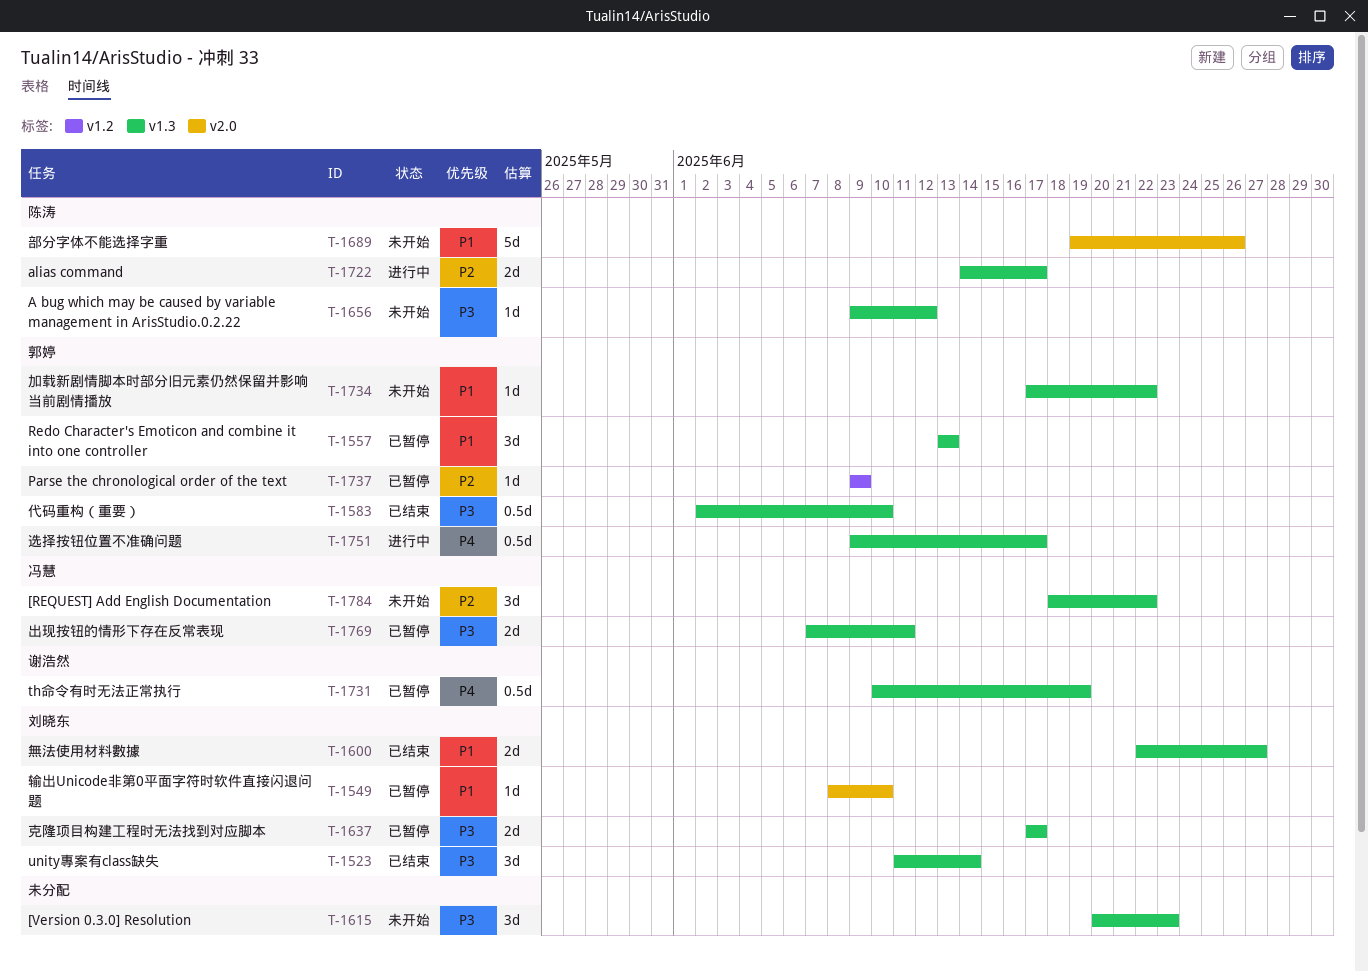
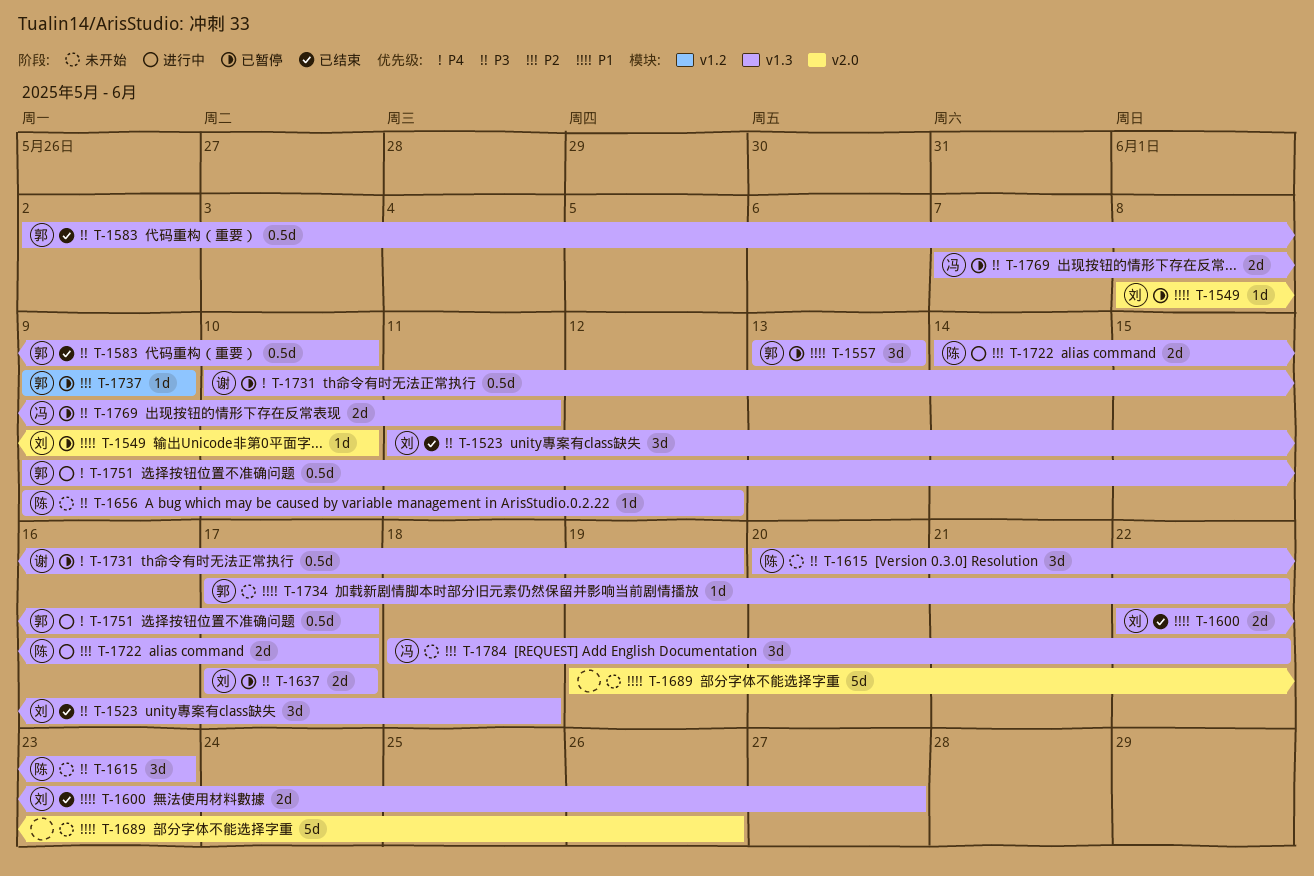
T-1523, due: Jun 14 -> Jun 18
T-1615, owner: none -> 陈涛
T-1689, owner: 陈涛 -> none

